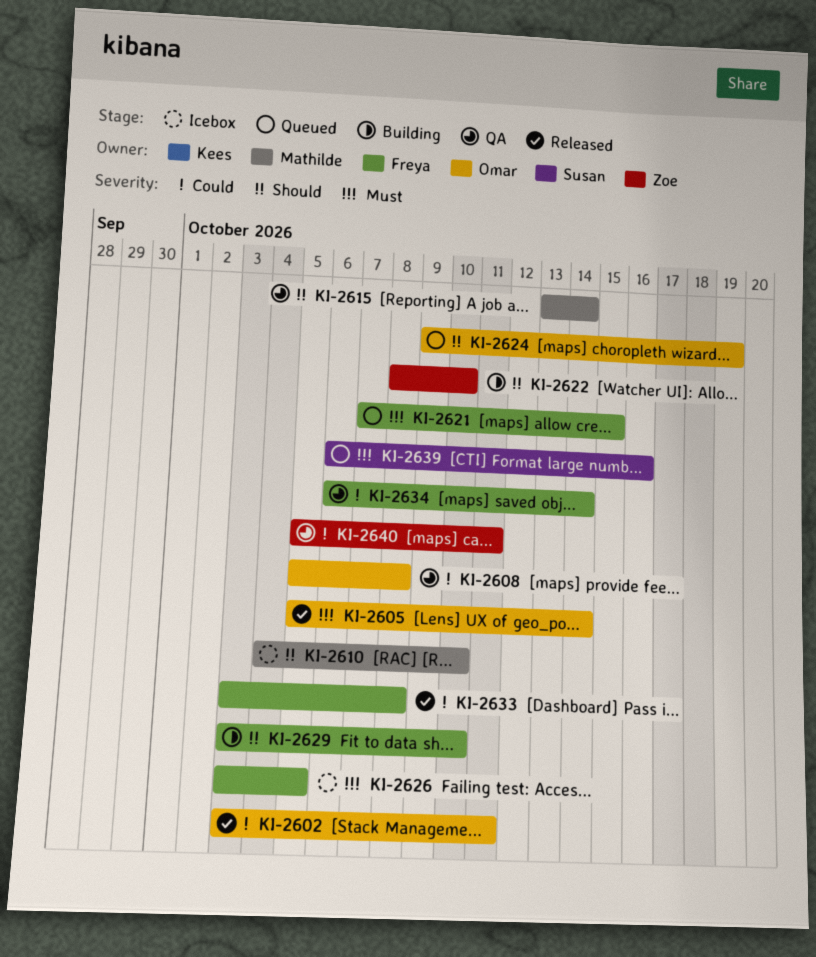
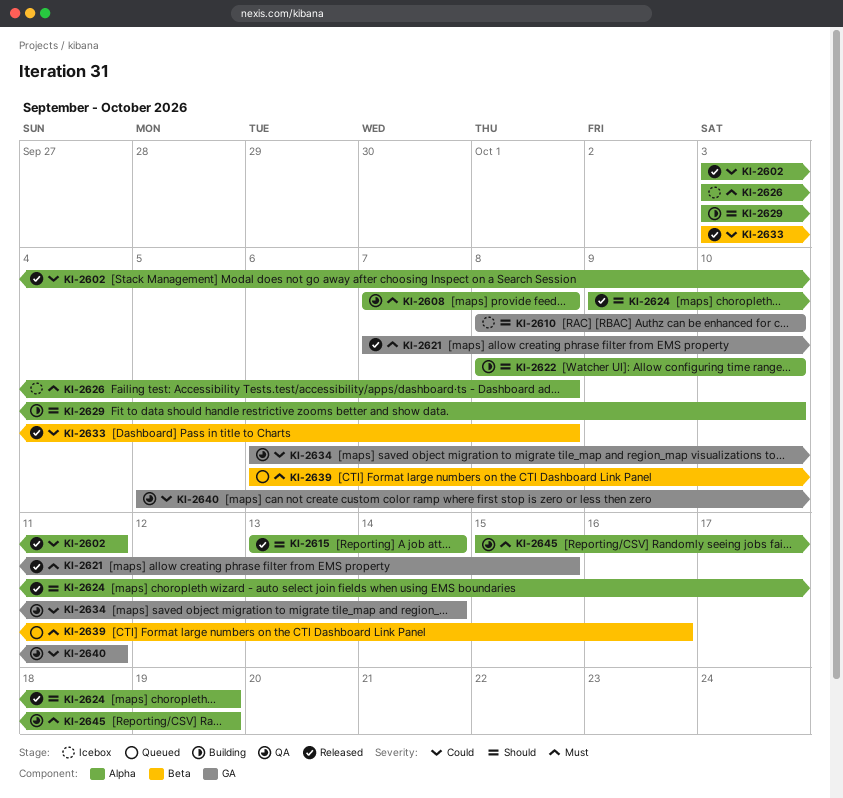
KI-2605: present -> none
KI-2608, priority: Could -> Must
KI-2608, start: Oct 5 -> Oct 7
KI-2610, start: Oct 4 -> Oct 8
KI-2615, status: QA -> Released
KI-2621, status: Queued -> Released
KI-2624, status: Queued -> Released
KI-2626, due: Oct 5 -> Oct 8
KI-2645: none -> present

